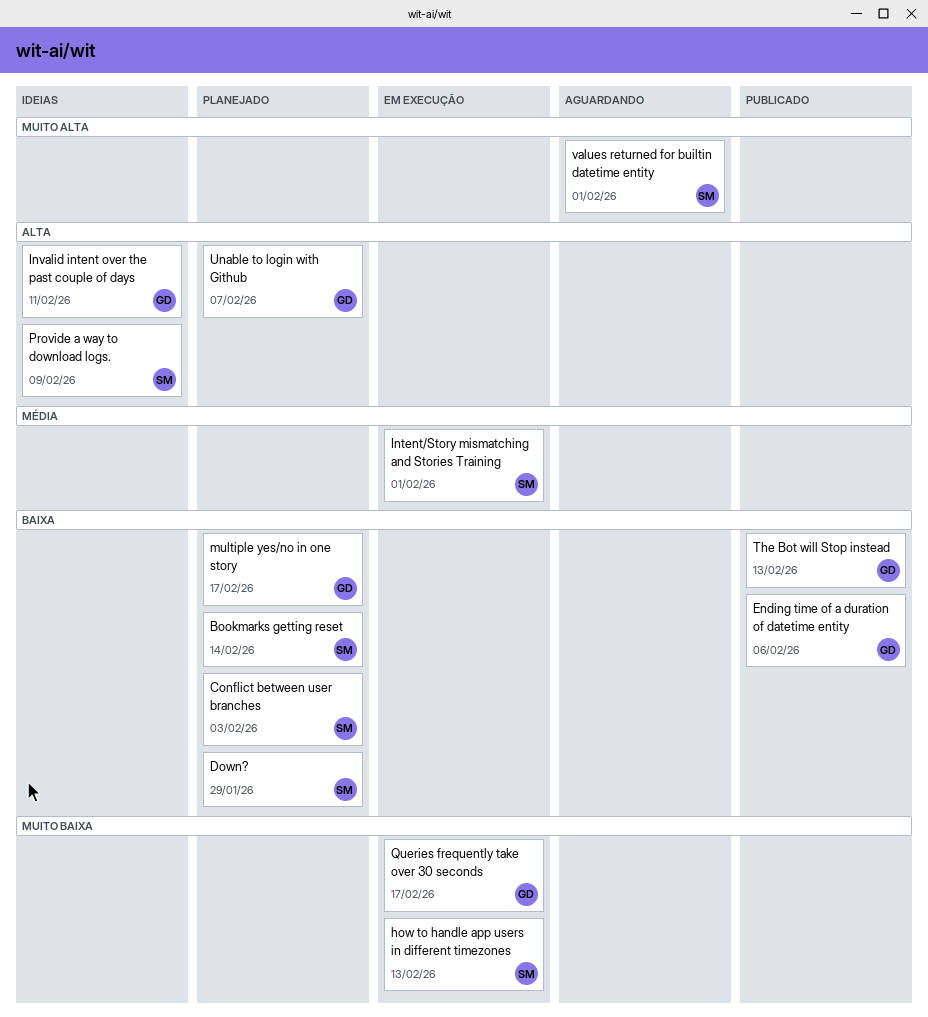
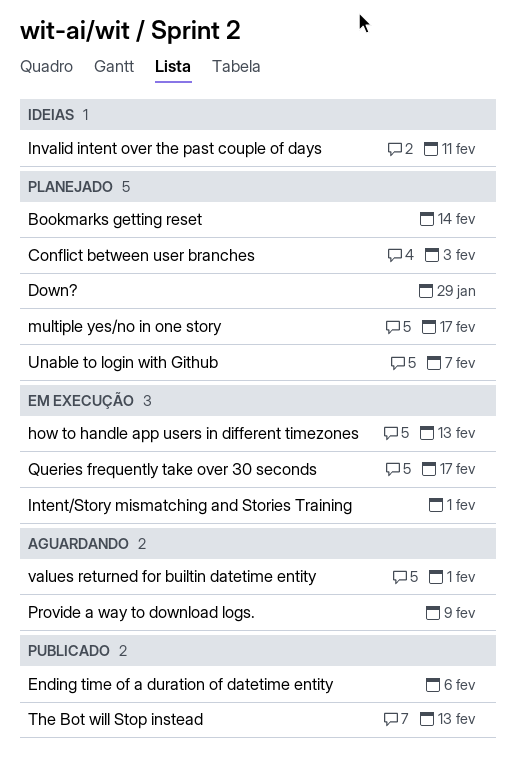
Provide a way to download logs., status: Ideias -> Aguardando

